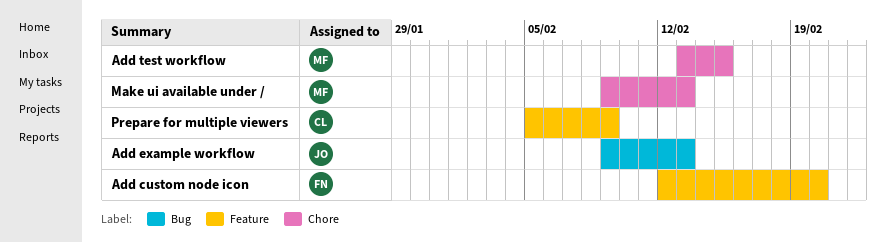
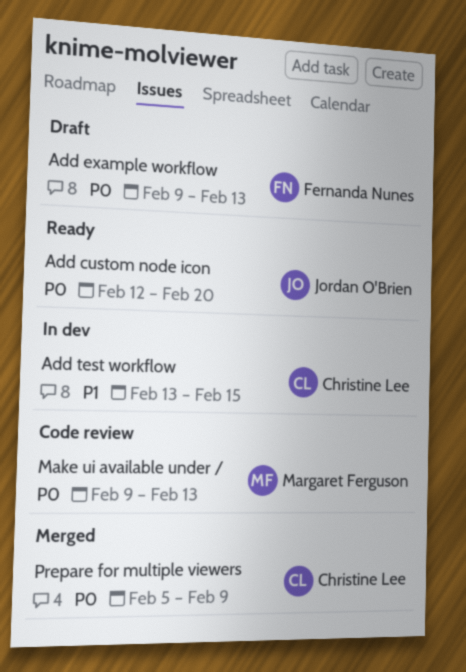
Add custom node icon, owner: Fernanda Nunes -> Jordan O'Brien
Add example workflow, owner: Jordan O'Brien -> Fernanda Nunes
Add test workflow, owner: Margaret Ferguson -> Christine Lee

